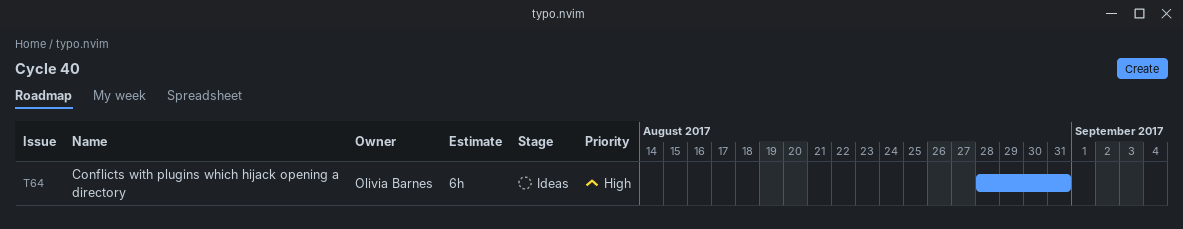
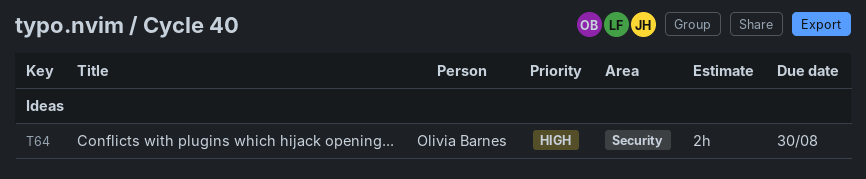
T64, estimate: 6h -> 2h
T64, due: Aug 31 -> Aug 30

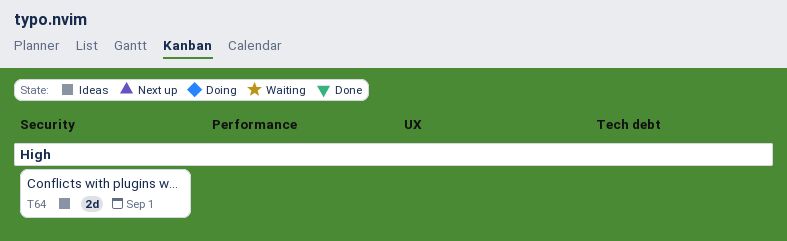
T64, estimate: 2h -> 2d
T64, due: Aug 30 -> Sep 1

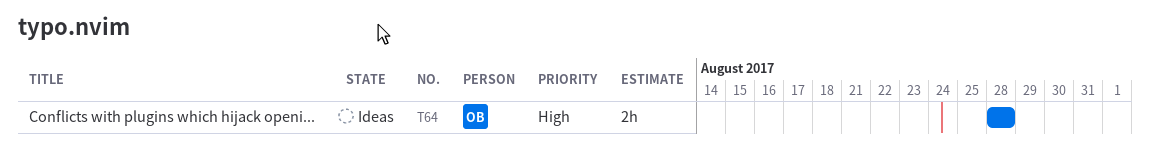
T64, estimate: 2d -> 2h
T64, due: Sep 1 -> Aug 28

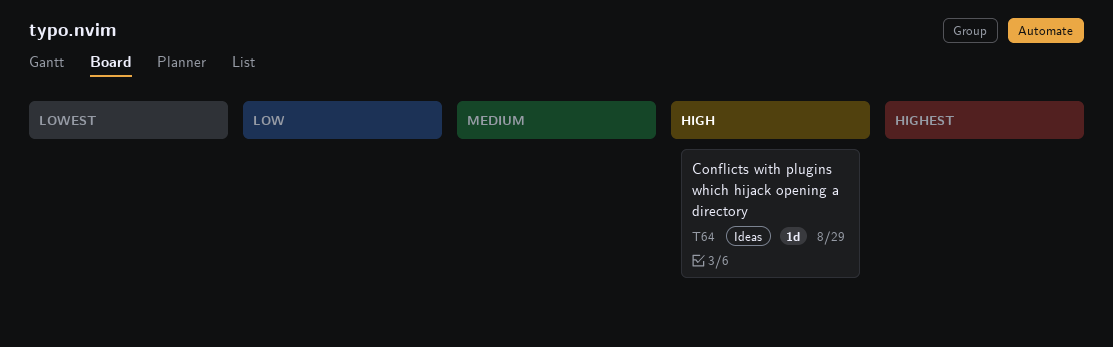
T64, estimate: 2h -> 1d
T64, due: Aug 28 -> Aug 29

